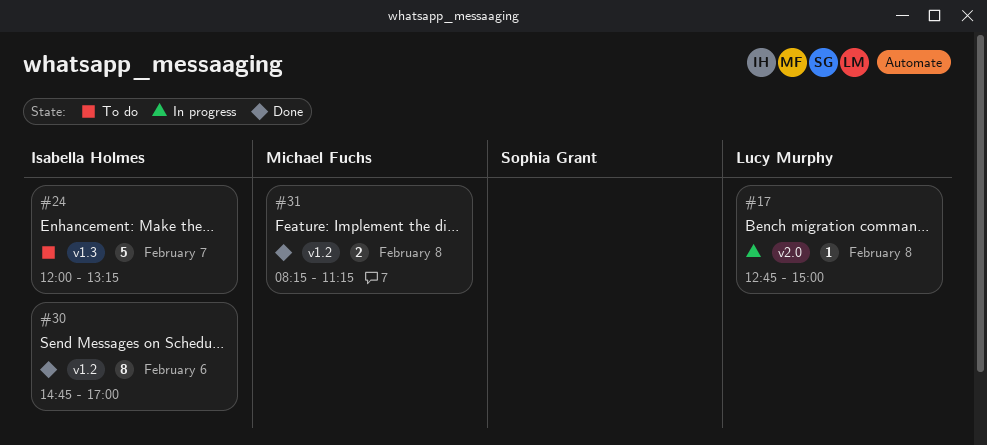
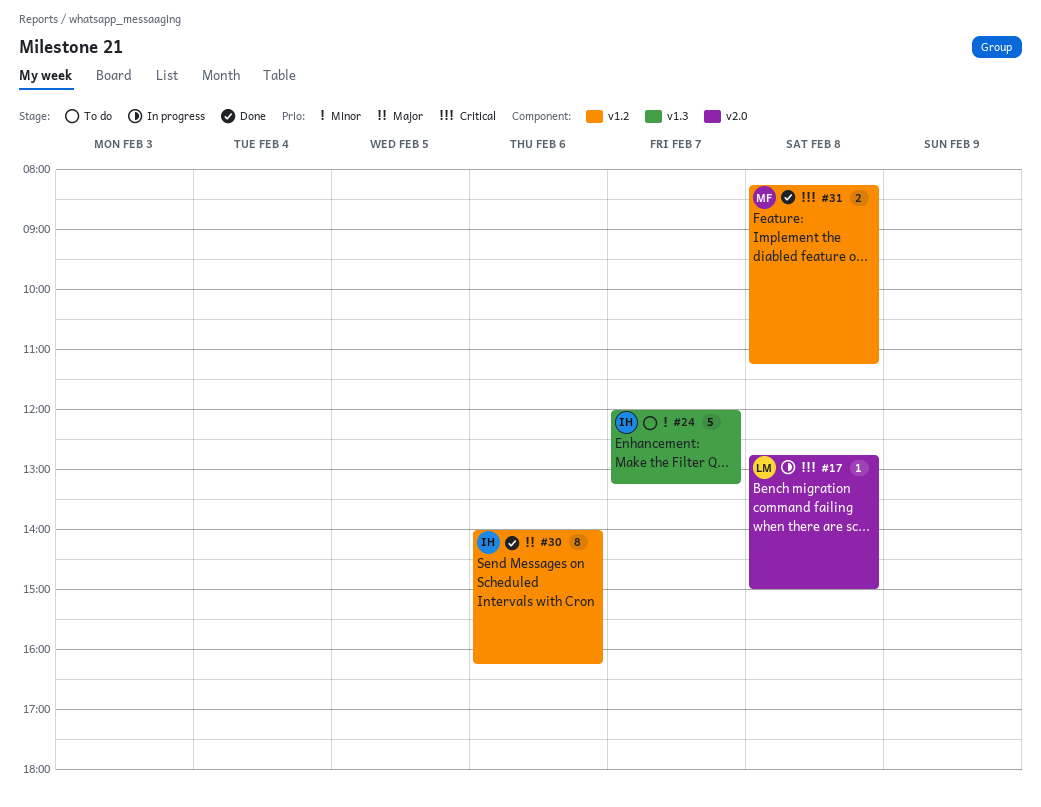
#30, begins: 14:45 -> 14:00
#30, ends: 17:00 -> 16:15

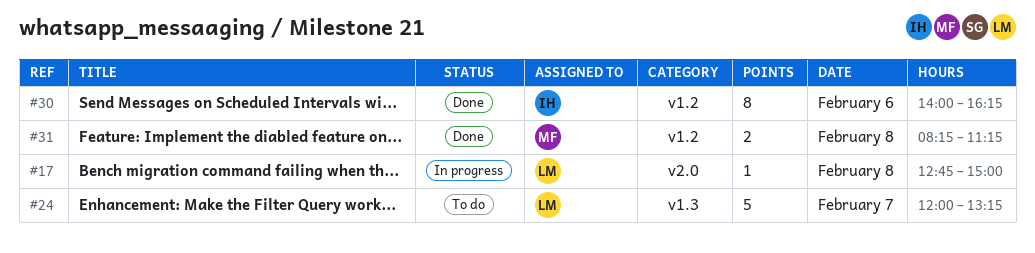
#24, owner: IH -> LM

